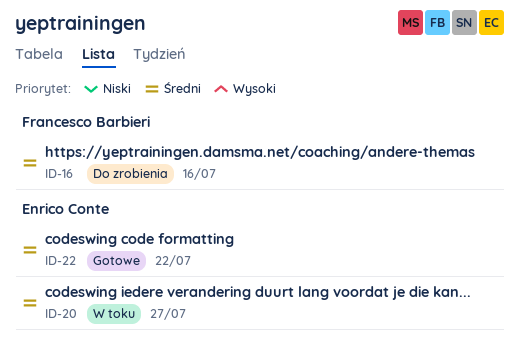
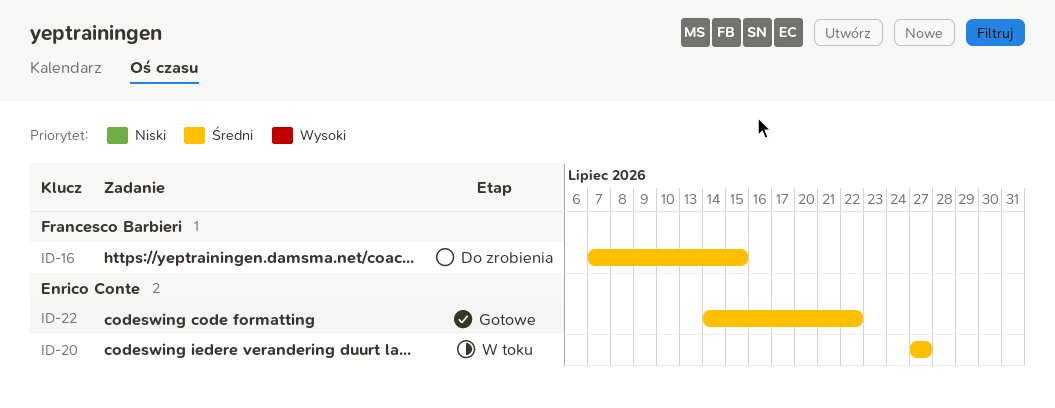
ID-16, due: Jul 16 -> Jul 15

